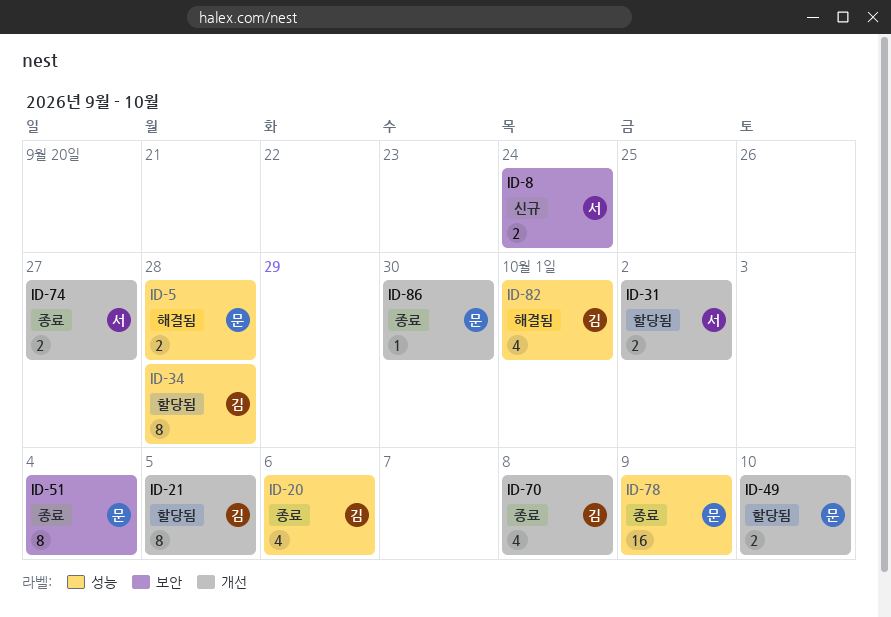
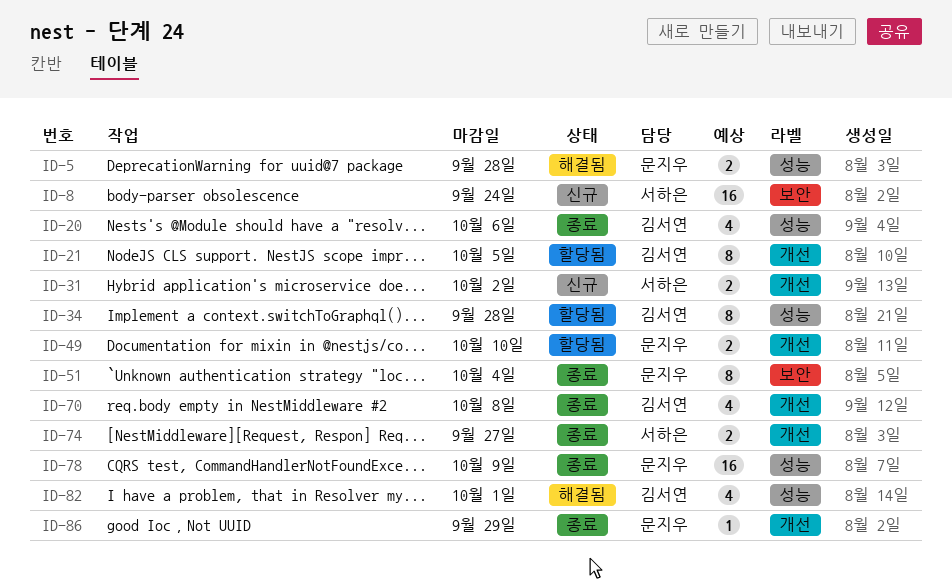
ID-8, estimate: 2 -> 16
ID-31, status: 할당됨 -> 신규
ID-86, due: Sep 30 -> Sep 29

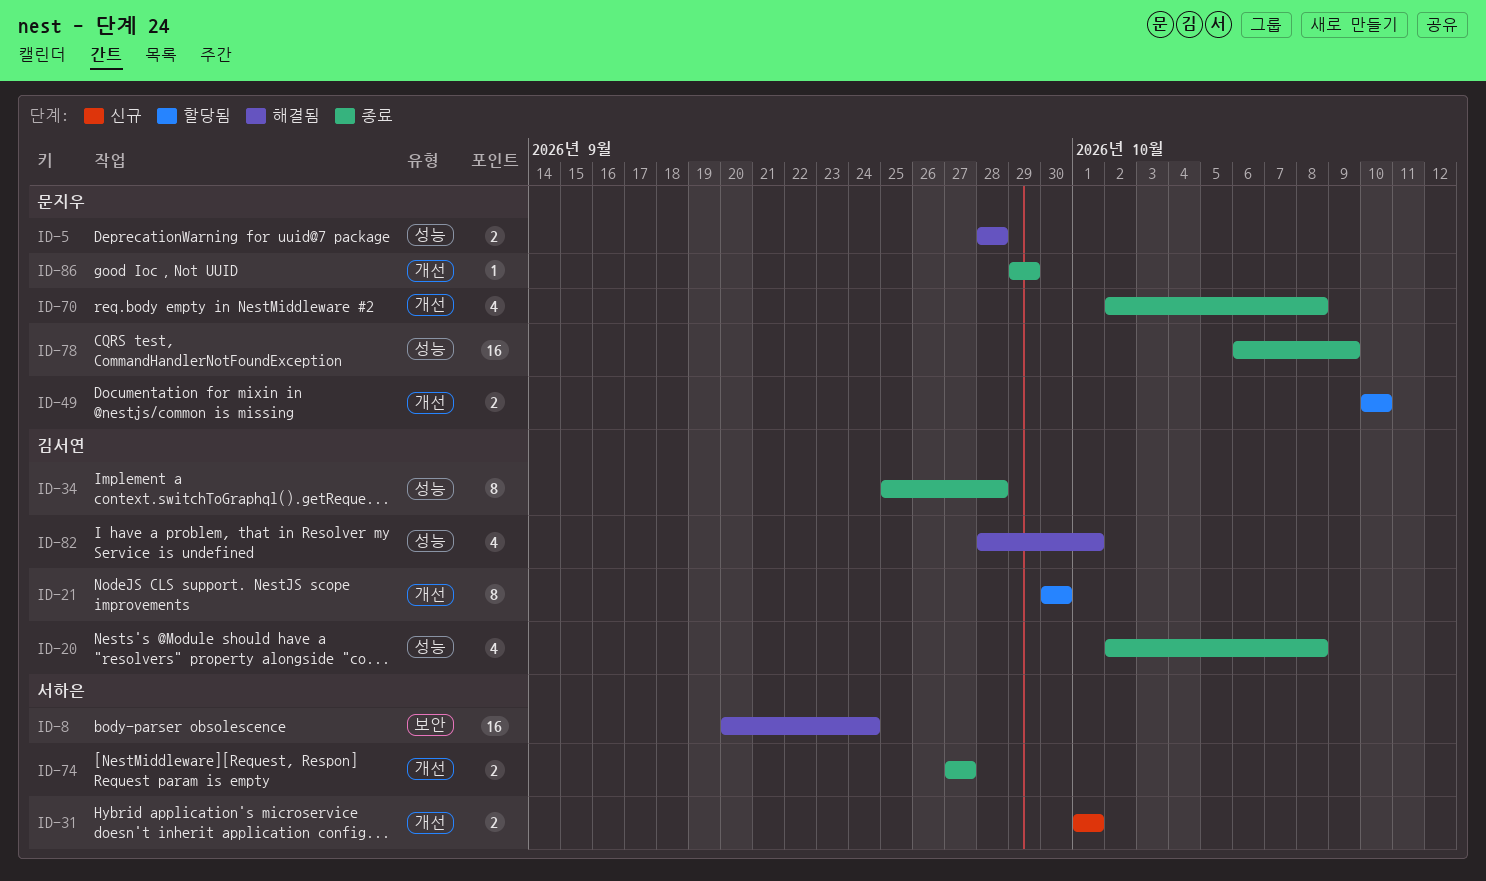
ID-8, status: 신규 -> 해결됨
ID-20, due: Oct 6 -> Oct 8
ID-21, due: Oct 5 -> Sep 30
ID-31, due: Oct 2 -> Oct 1
ID-34, status: 할당됨 -> 종료
ID-51: present -> none
ID-70, owner: 김서연 -> 문지우

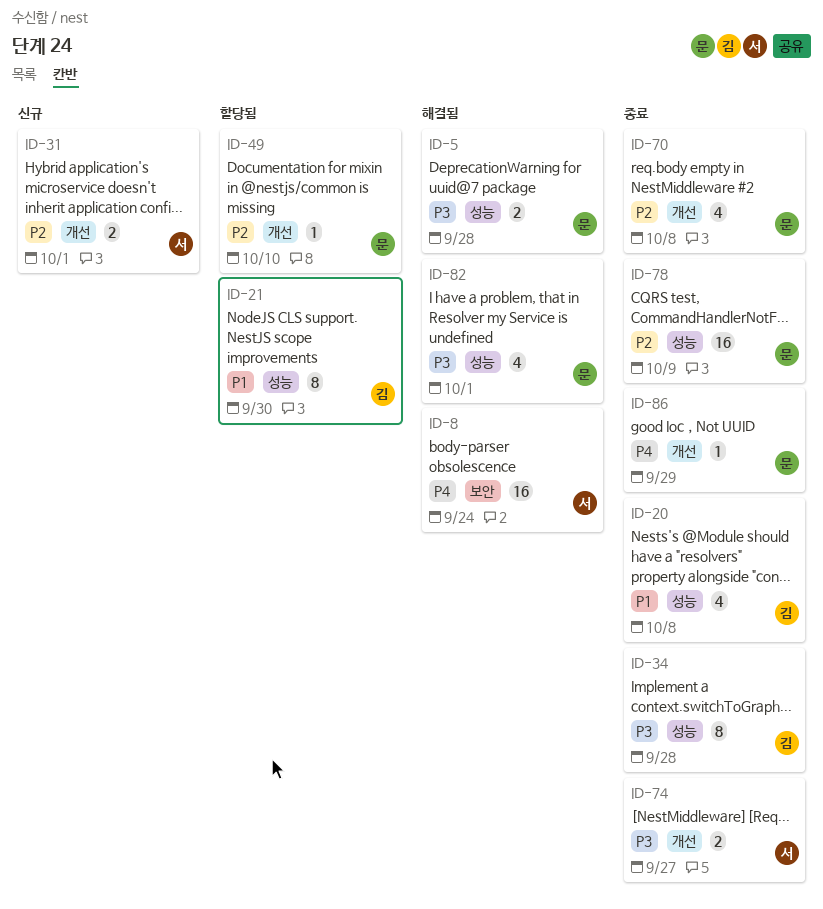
ID-21, label: 개선 -> 성능
ID-49, estimate: 2 -> 1
ID-82, owner: 김서연 -> 문지우

